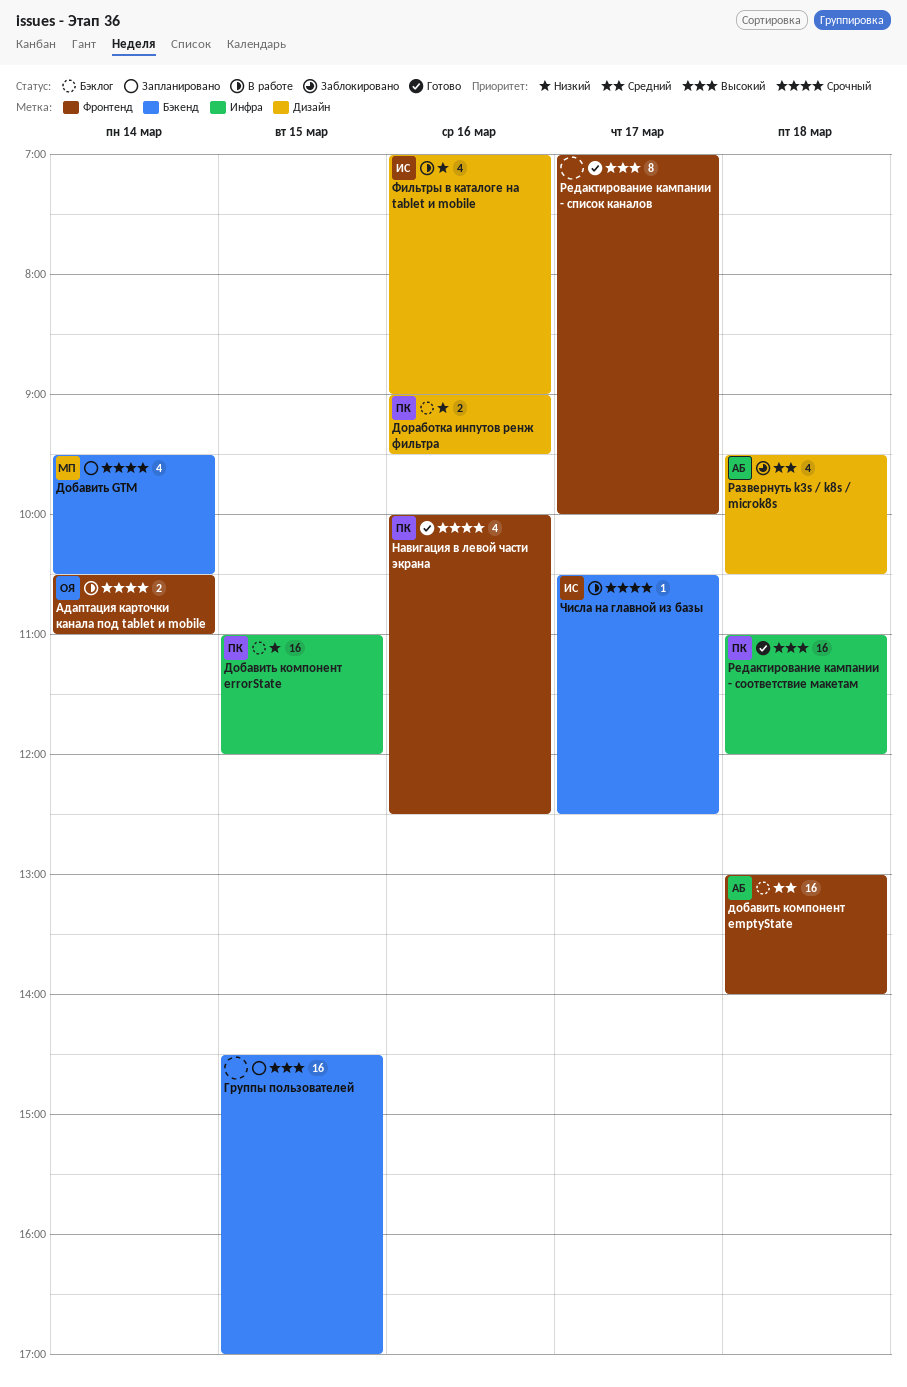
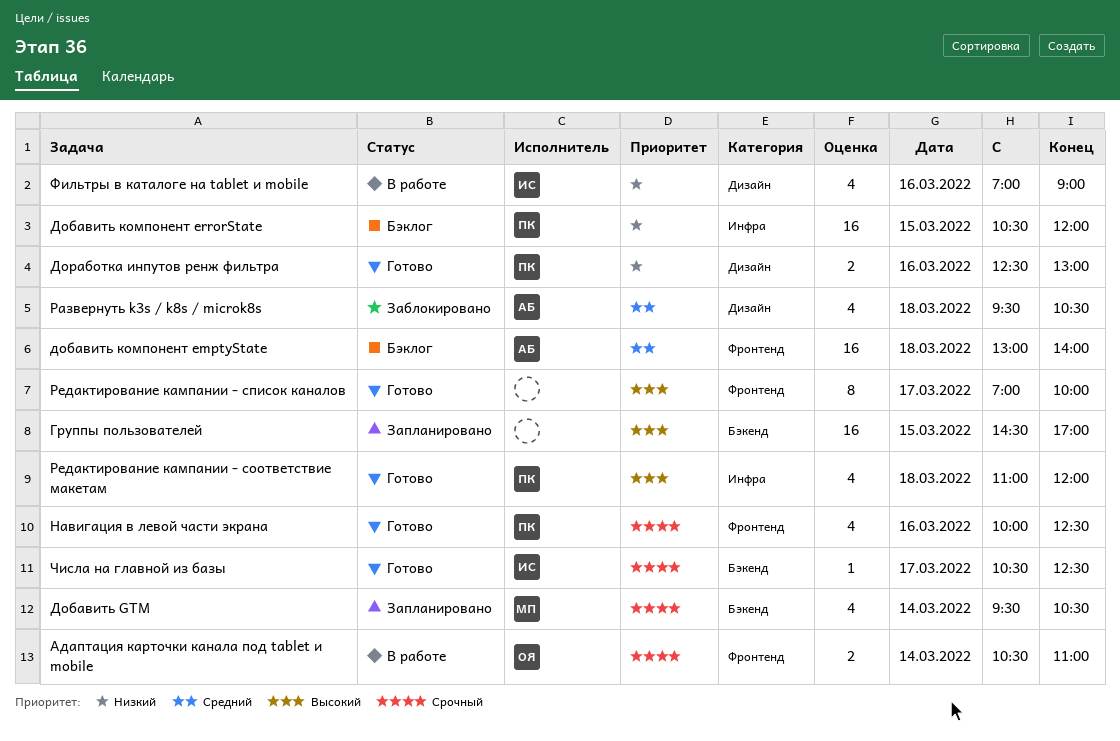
Добавить компонент errorState, begins: 11:00 -> 10:30
Доработка инпутов ренж фильтра, status: Бэклог -> Готово
Доработка инпутов ренж фильтра, begins: 09:00 -> 12:30
Доработка инпутов ренж фильтра, ends: 09:30 -> 13:00
Редактирование кампании - соответствие макетам, estimate: 16 -> 4
Числа на главной из базы, status: В работе -> Готово

